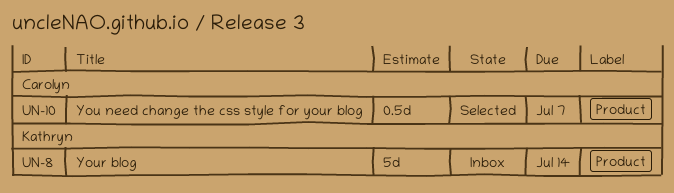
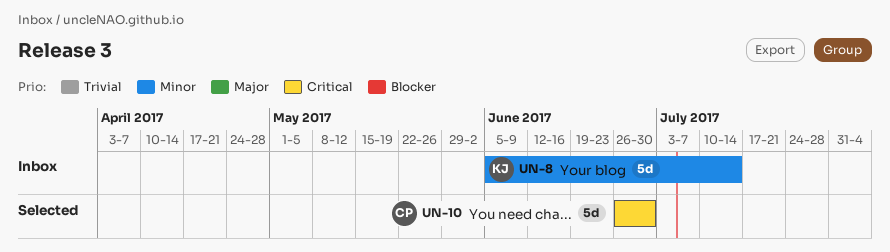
UN-10, estimate: 0.5d -> 5d
UN-10, due: Jul 7 -> Jun 30

